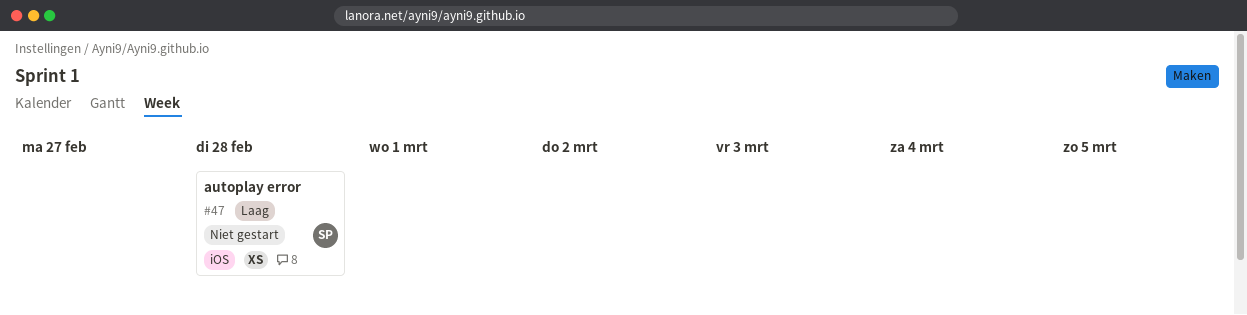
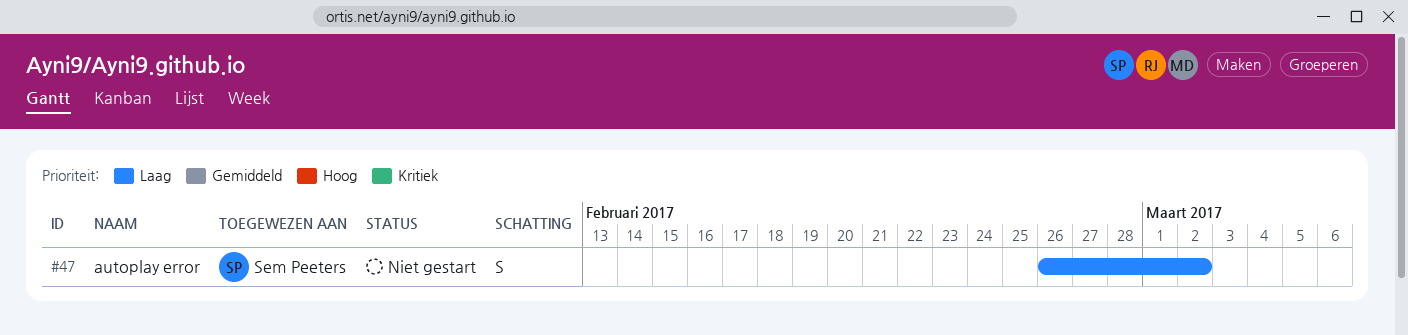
#47, estimate: XS -> S
#47, due: Feb 28 -> Mar 2

